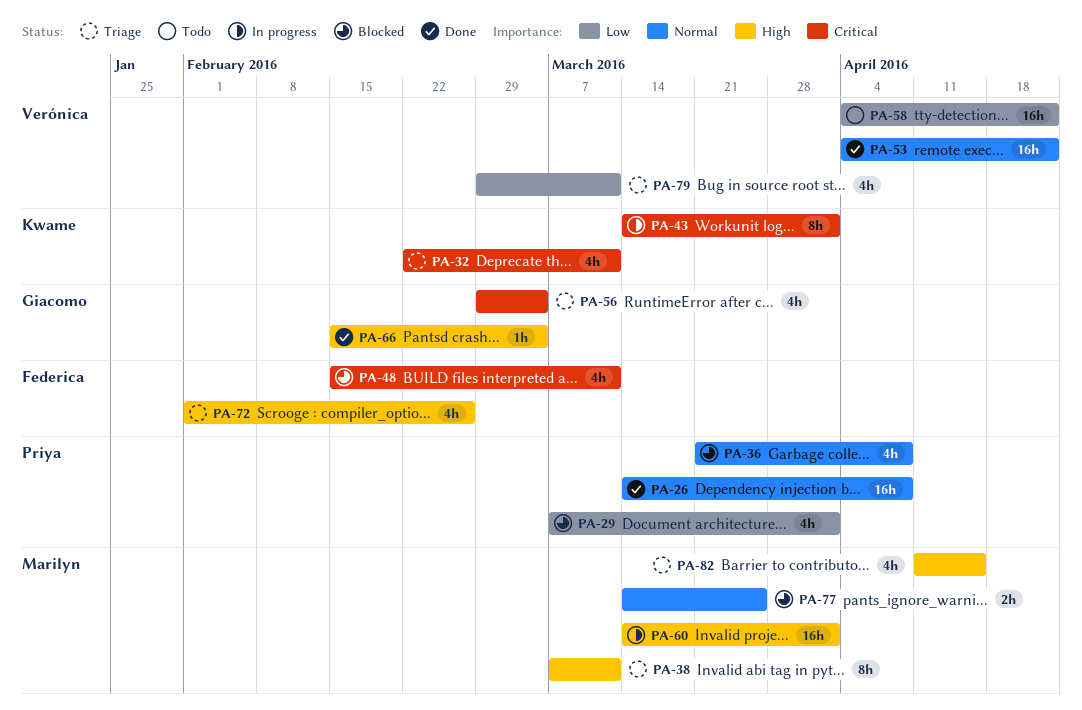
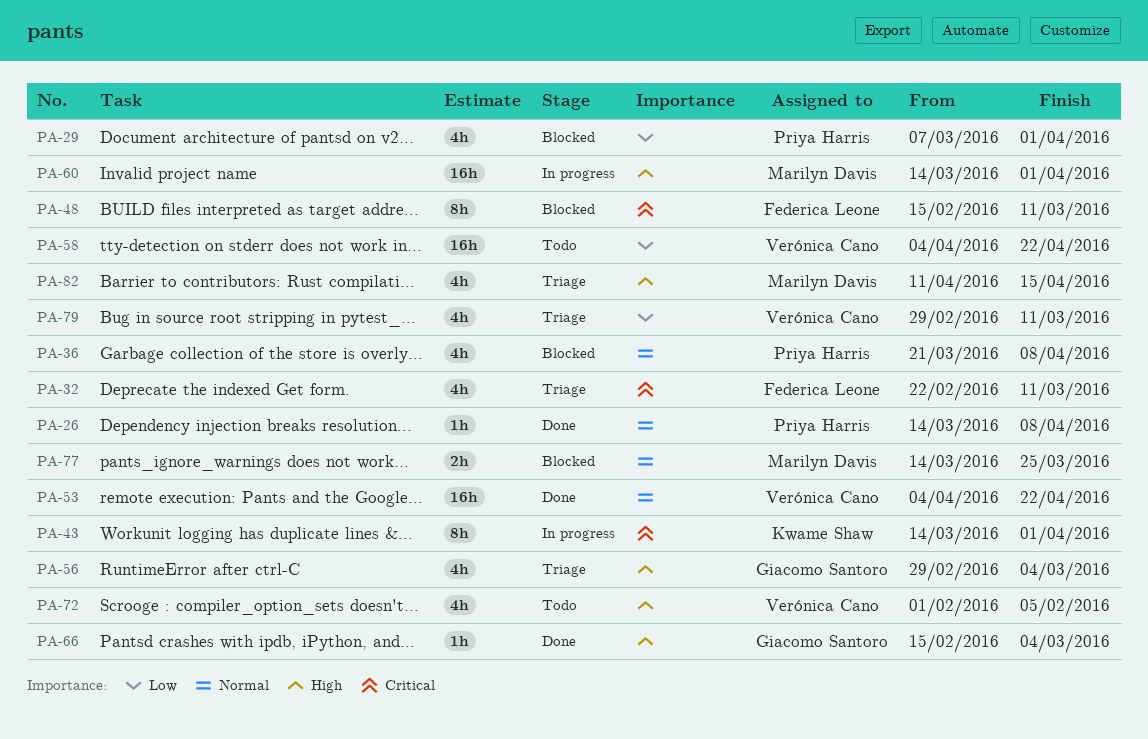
PA-26, estimate: 16h -> 1h
PA-32, owner: Kwame Shaw -> Federica Leone
PA-38: present -> none
PA-48, estimate: 4h -> 8h
PA-56, priority: Critical -> High
PA-72, status: Triage -> Todo
PA-72, owner: Federica Leone -> Verónica Cano
PA-72, due: Feb 26 -> Feb 5

